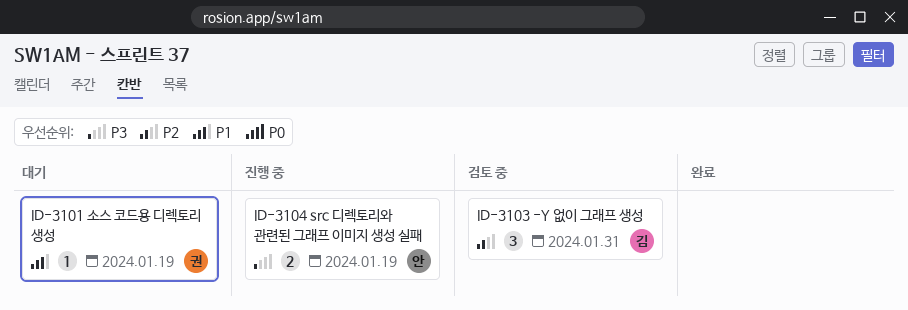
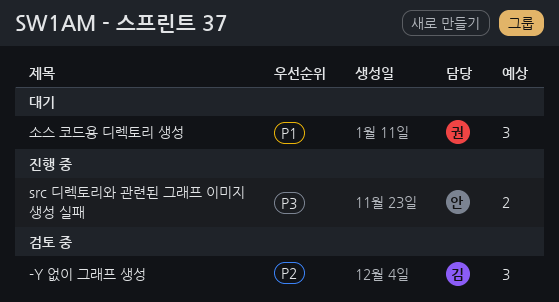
소스 코드용 디렉토리 생성, estimate: 1 -> 3

